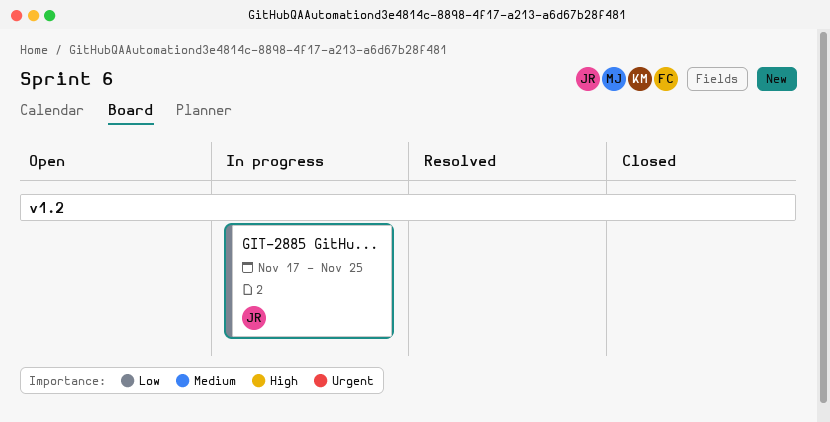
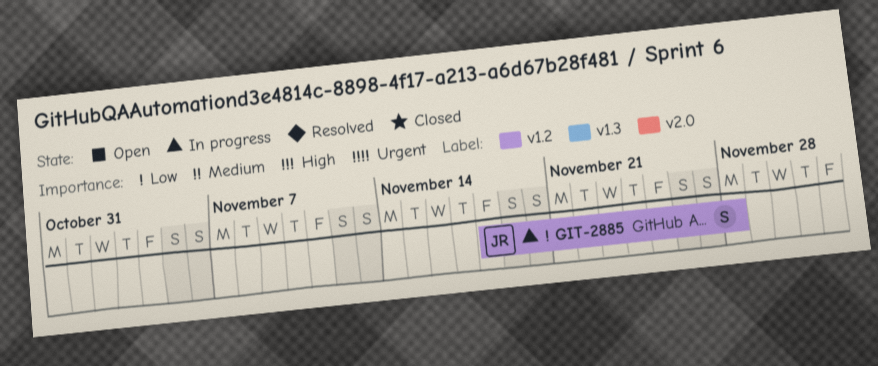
GIT-2885, start: Nov 17 -> Nov 18
GIT-2885, due: Nov 25 -> Nov 28

